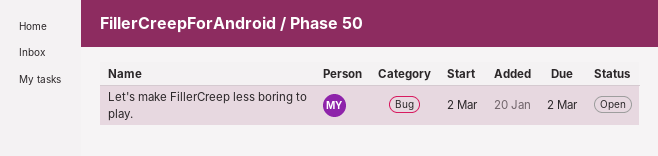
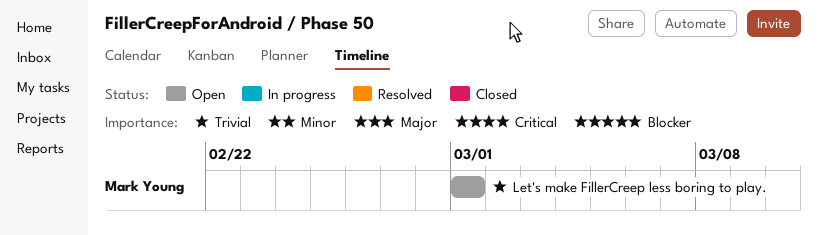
Let's make FillerCreep less boring to play., start: Mar 2 -> Mar 1
Let's make FillerCreep less boring to play., due: Mar 2 -> Mar 1

